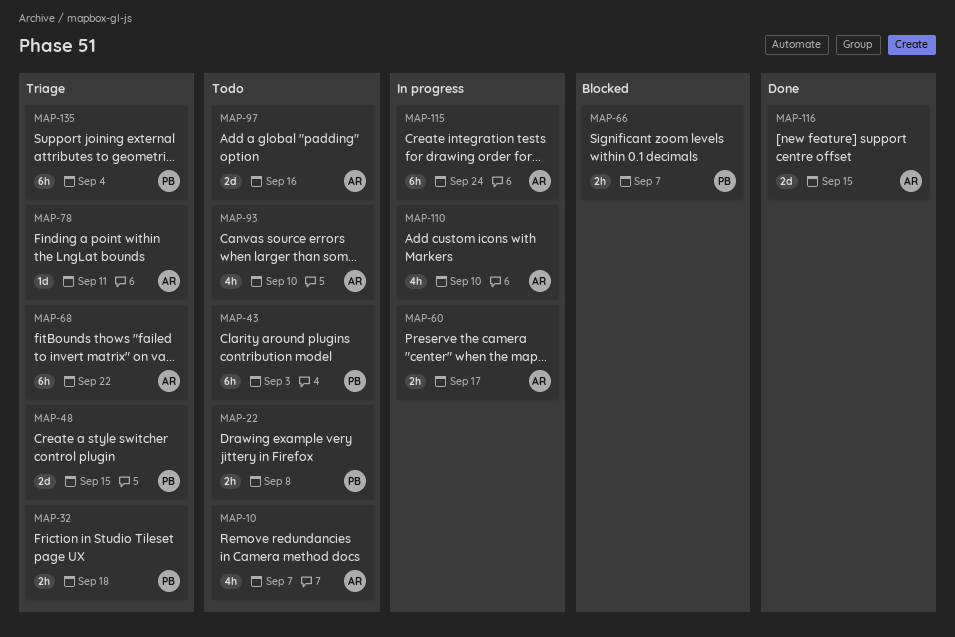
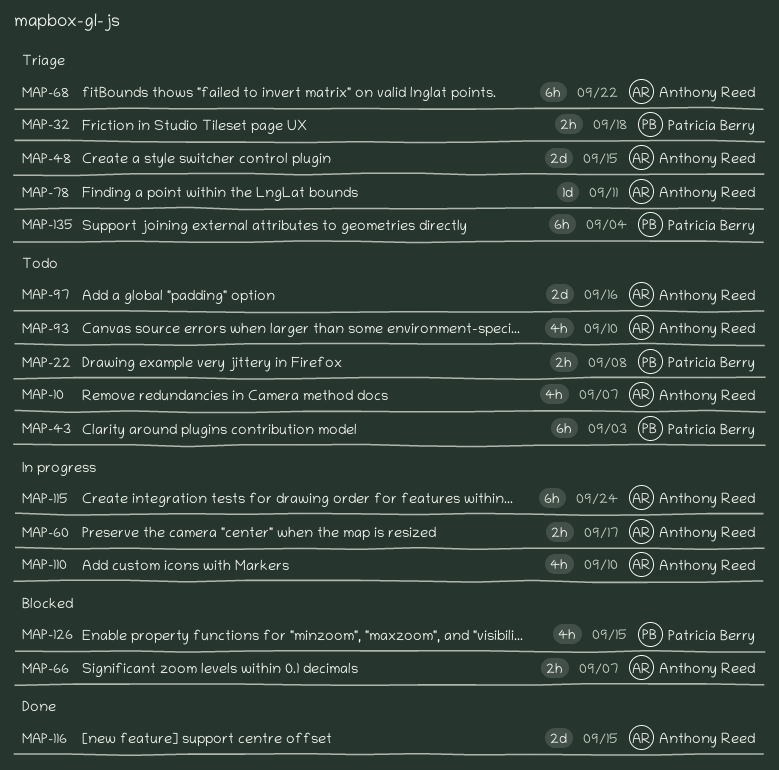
MAP-48, owner: Patricia Berry -> Anthony Reed
MAP-66, owner: Patricia Berry -> Anthony Reed
MAP-126: none -> present

